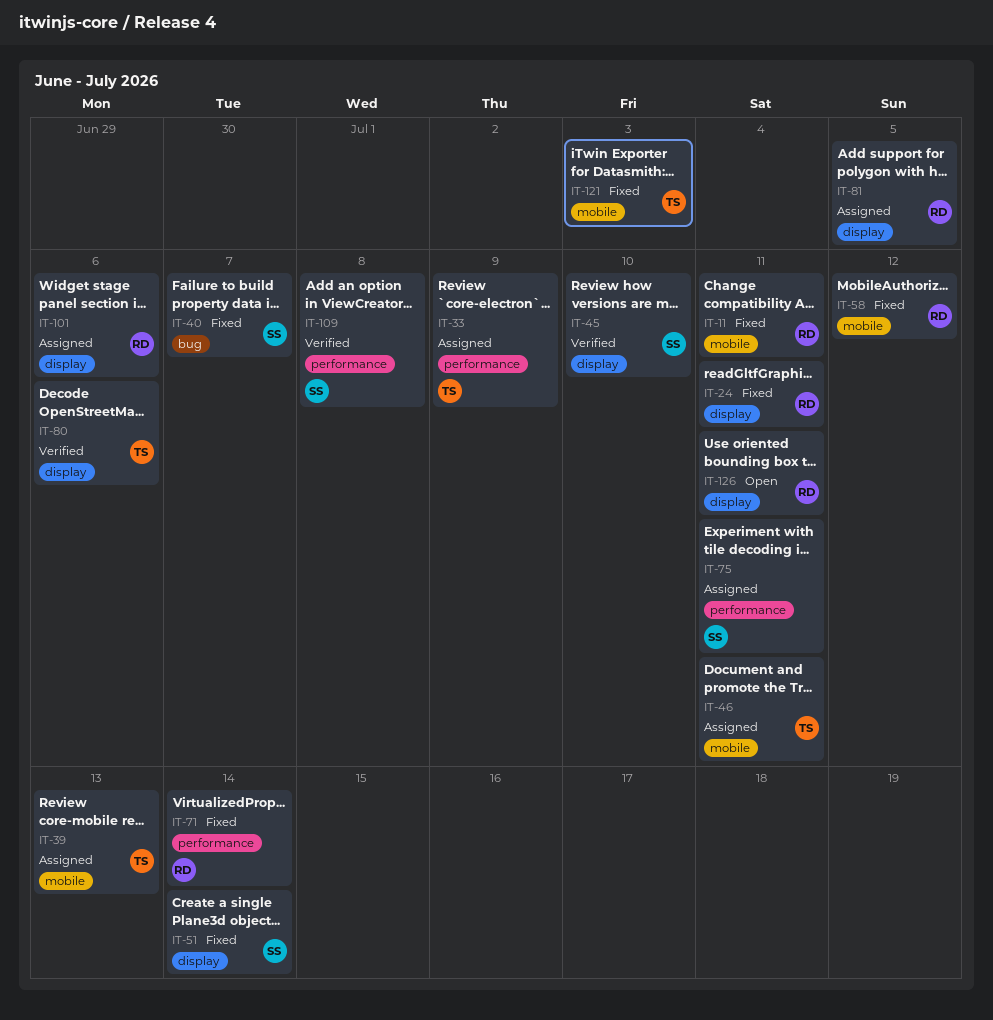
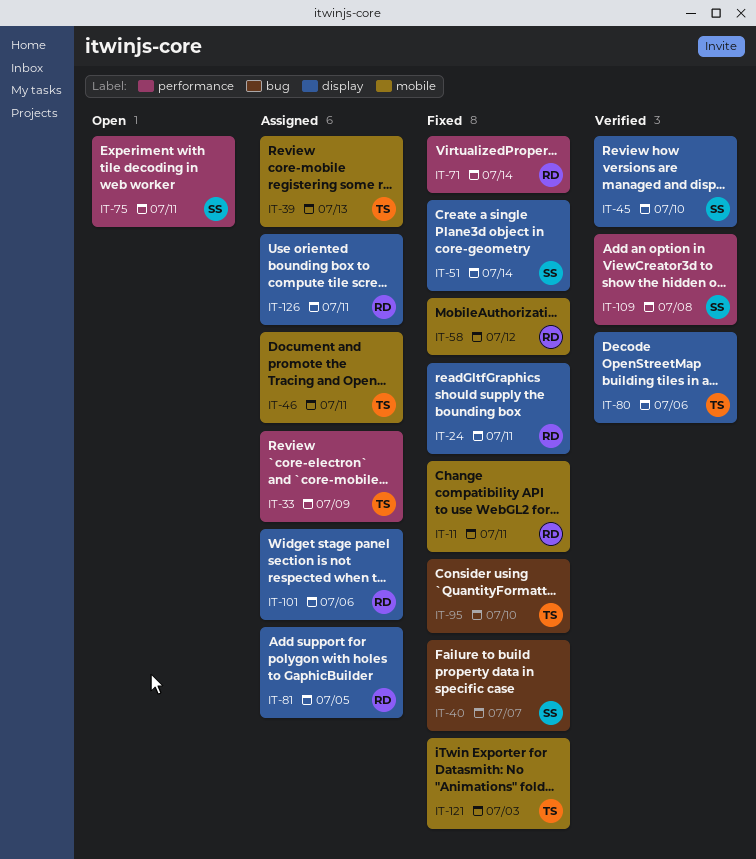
IT-75, status: Assigned -> Open
IT-95: none -> present
IT-126, status: Open -> Assigned

